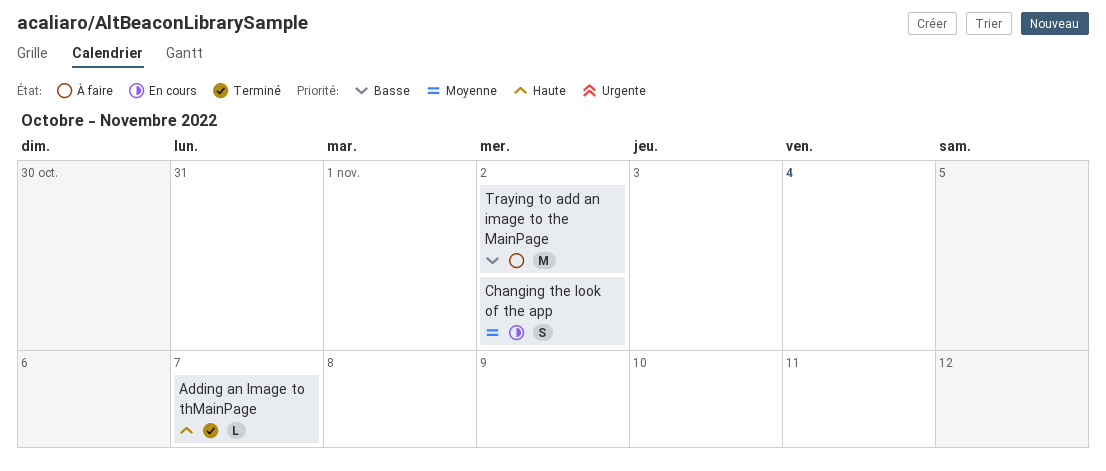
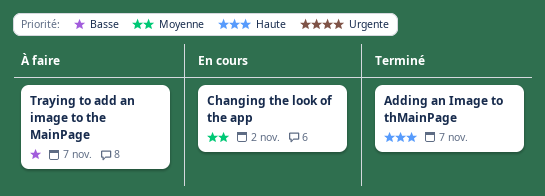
Traying to add an image to the MainPage, due: Nov 2 -> Nov 7

